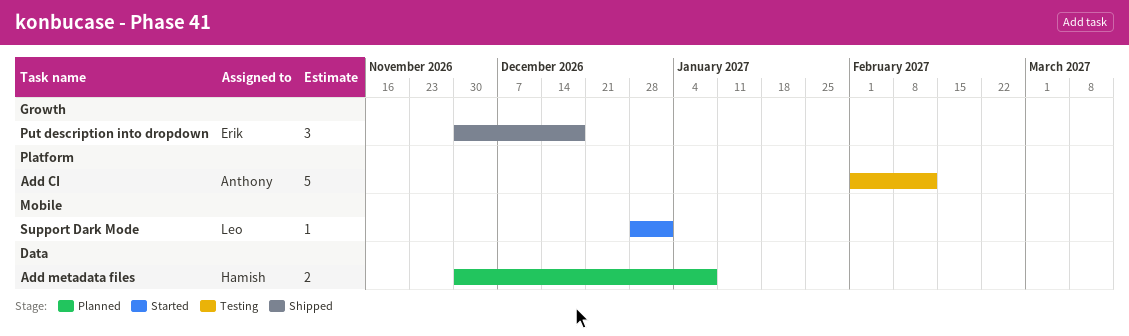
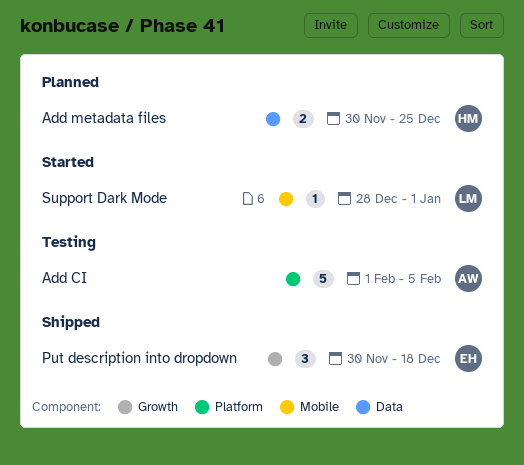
Add CI, due: Feb 12 -> Feb 5
Add metadata files, due: Jan 8 -> Dec 25

